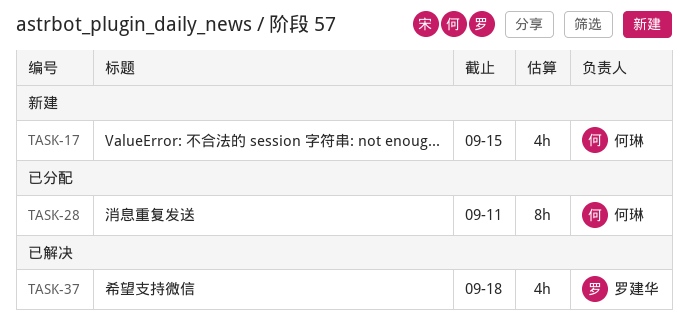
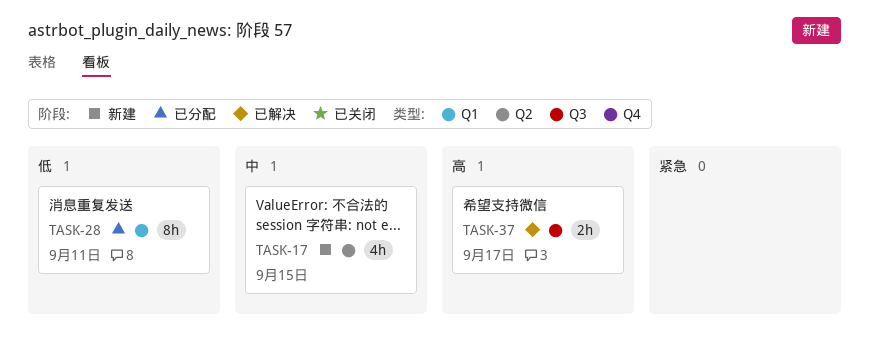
TASK-37, estimate: 4h -> 2h
TASK-37, due: Sep 18 -> Sep 17

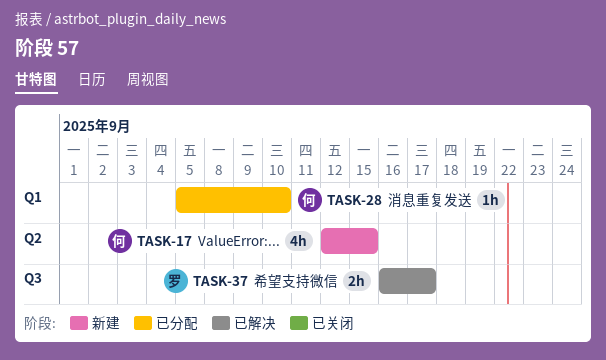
TASK-28, estimate: 8h -> 1h
TASK-28, due: Sep 11 -> Sep 10

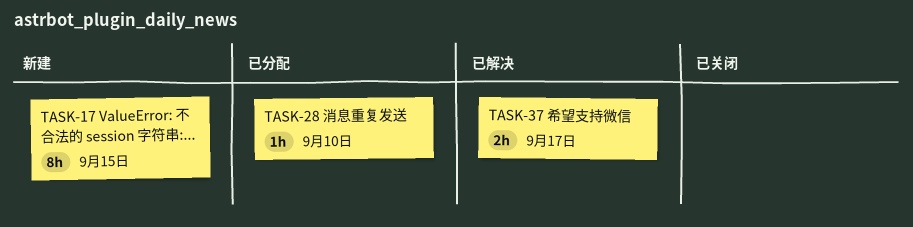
TASK-17, estimate: 4h -> 8h

